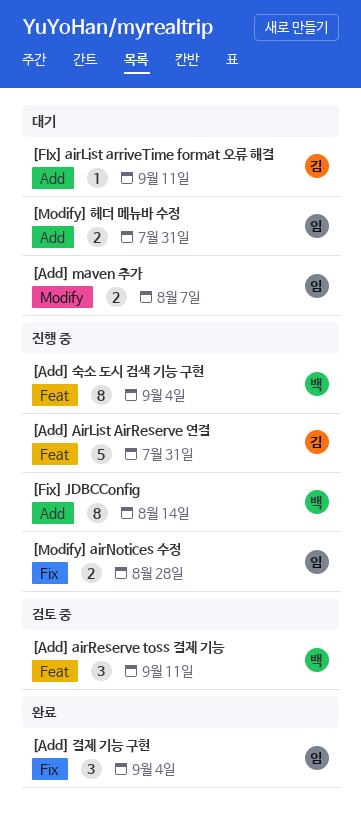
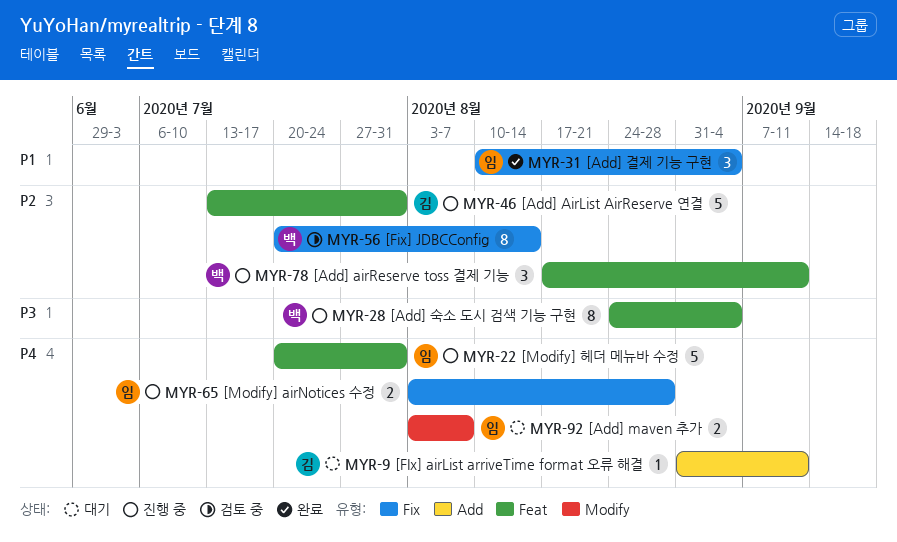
[Add] airReserve toss 결제 기능, status: 검토 중 -> 진행 중
[Fix] JDBCConfig, status: 진행 중 -> 검토 중
[Fix] JDBCConfig, label: Add -> Fix
[Modify] 헤더 메뉴바 수정, status: 대기 -> 진행 중
[Modify] 헤더 메뉴바 수정, label: Add -> Feat
[Modify] 헤더 메뉴바 수정, estimate: 2 -> 5

